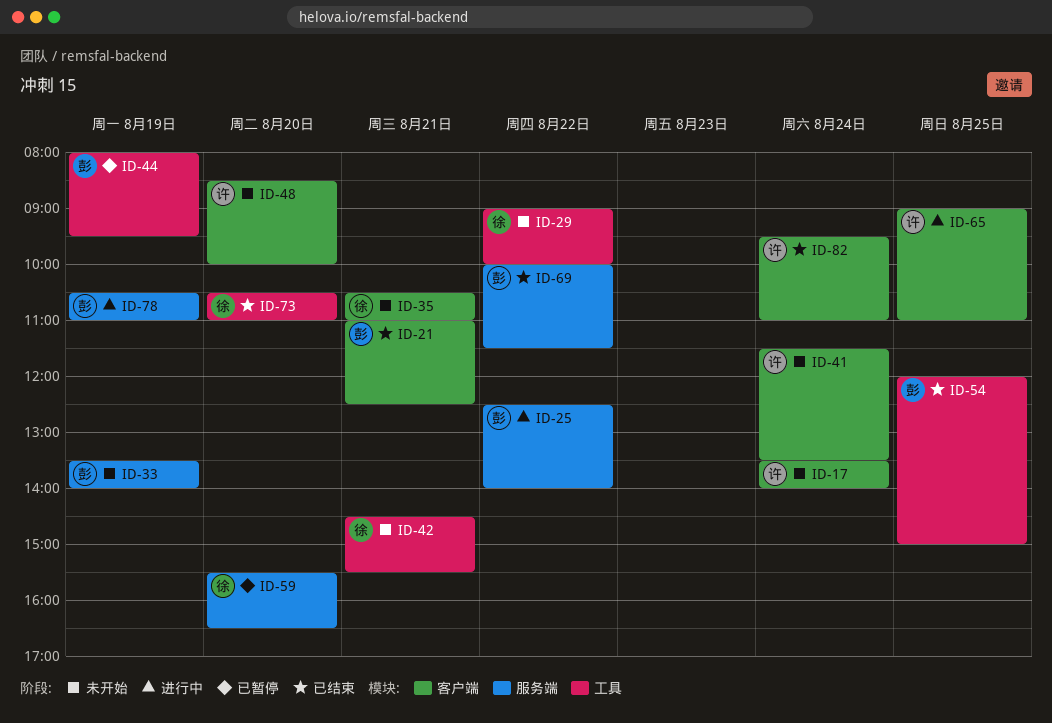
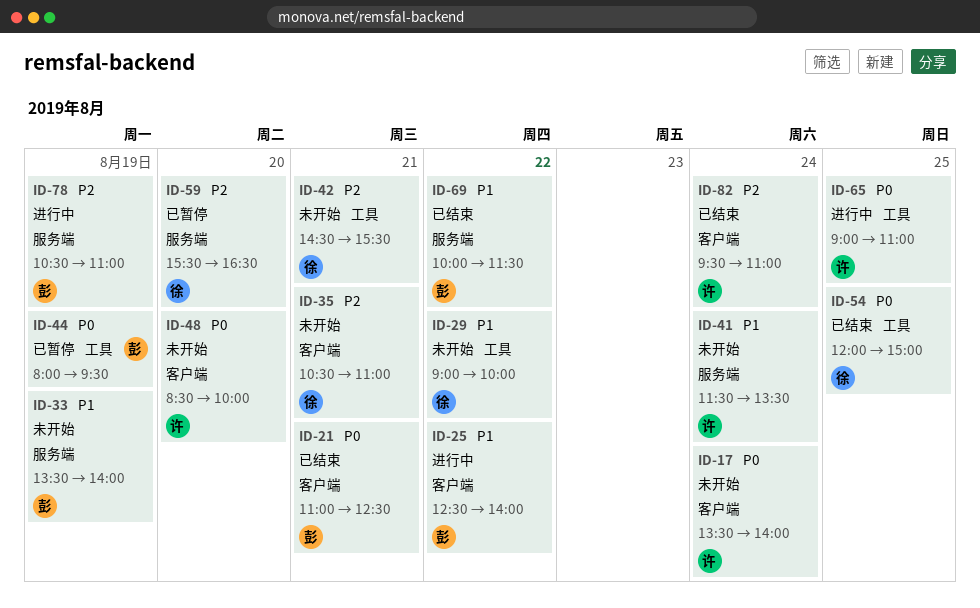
ID-25, label: 服务端 -> 客户端
ID-41, label: 客户端 -> 服务端
ID-54, owner: 彭 -> 徐
ID-65, label: 客户端 -> 工具
ID-73: present -> none

